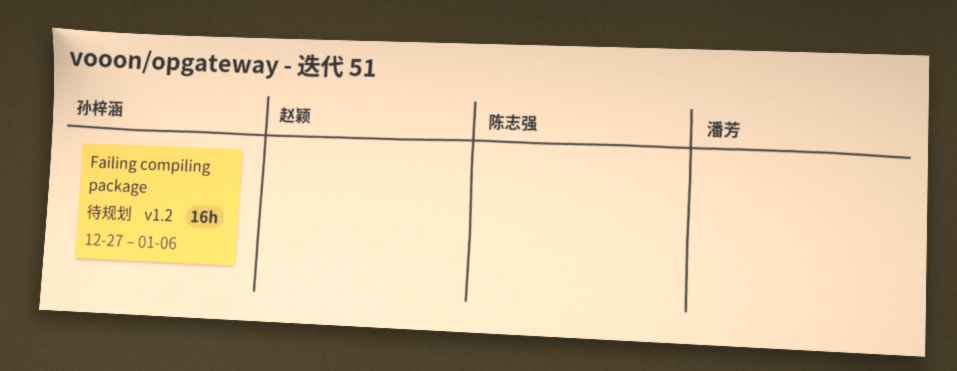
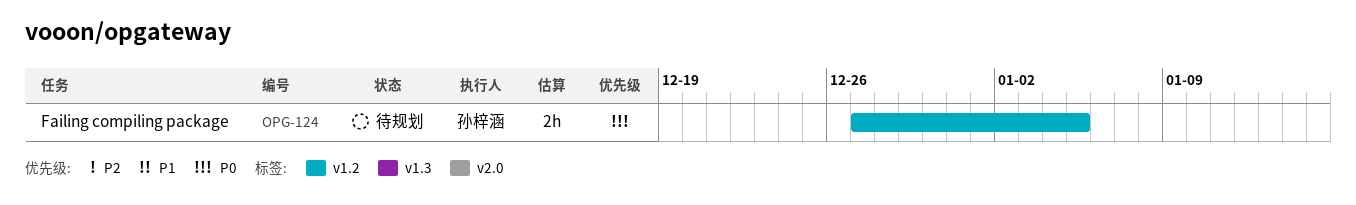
Failing compiling package, estimate: 16h -> 2h
Failing compiling package, due: Jan 6 -> Jan 5

